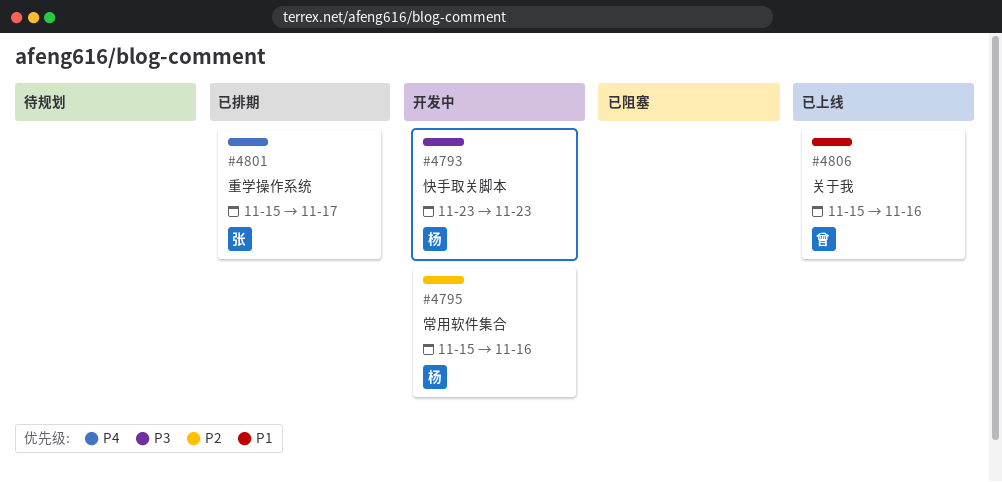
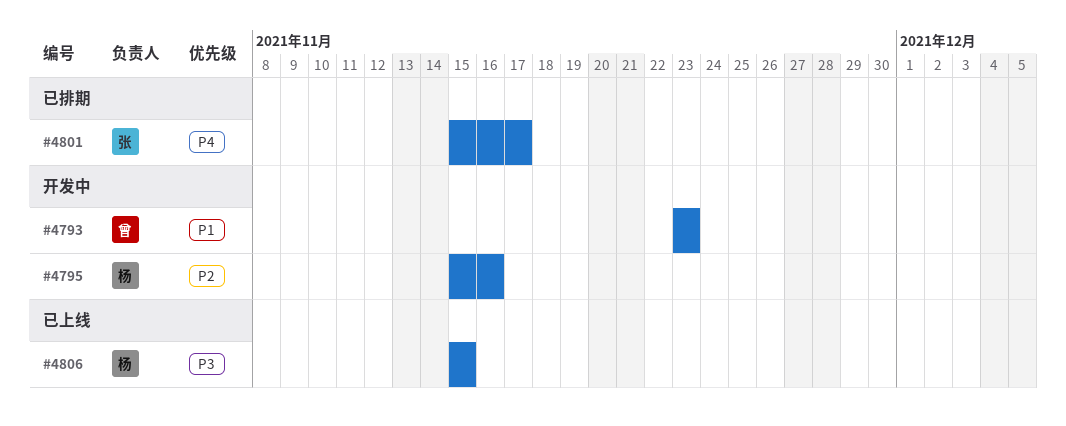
#4793, owner: 杨 -> 曾
#4793, priority: P3 -> P1
#4806, owner: 曾 -> 杨
#4806, priority: P1 -> P3
#4806, due: Nov 16 -> Nov 15

